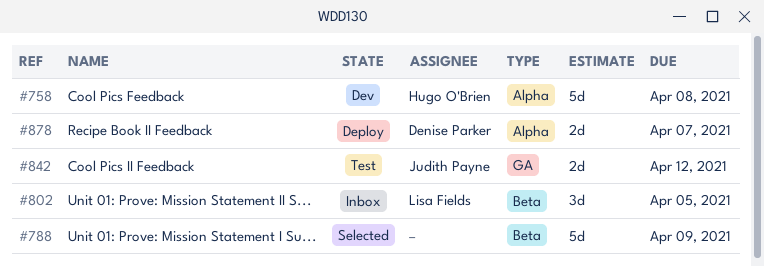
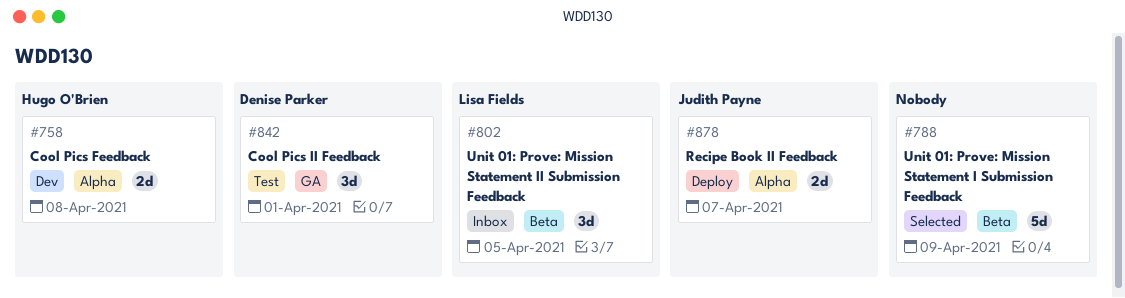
#758, estimate: 5d -> 2d
#842, owner: Judith Payne -> Denise Parker
#842, estimate: 2d -> 3d
#842, due: Apr 12 -> Apr 1
#878, owner: Denise Parker -> Judith Payne

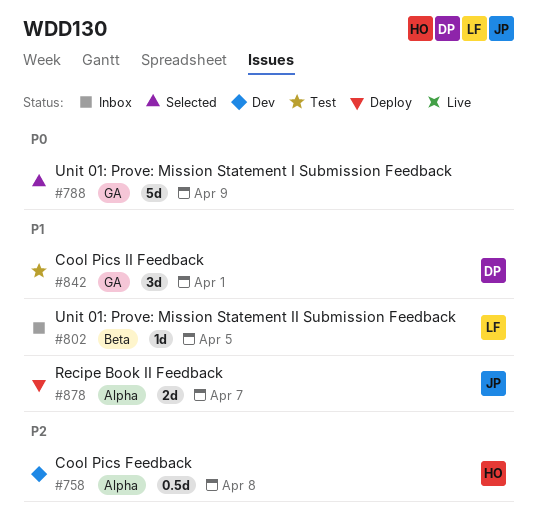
#758, estimate: 2d -> 0.5d
#788, label: Beta -> GA
#802, estimate: 3d -> 1d

